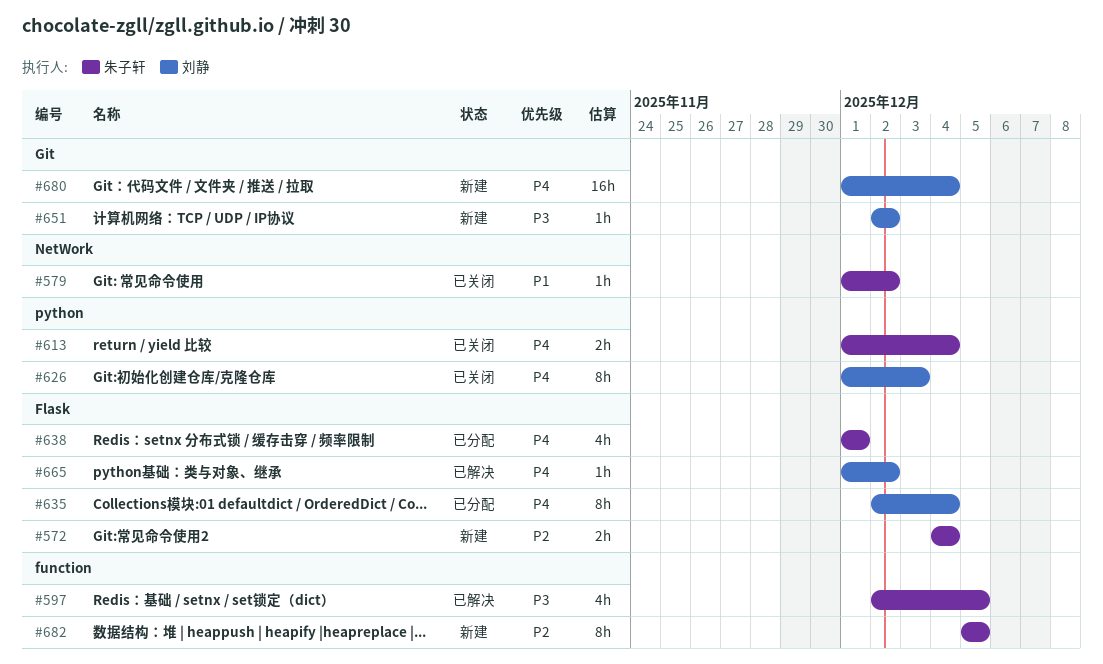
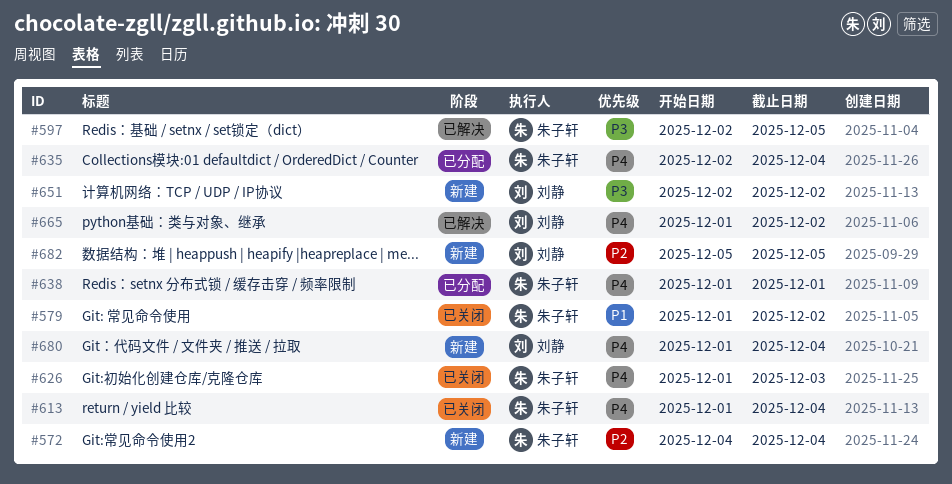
#626, owner: 刘静 -> 朱子轩
#635, owner: 刘静 -> 朱子轩
#682, owner: 朱子轩 -> 刘静

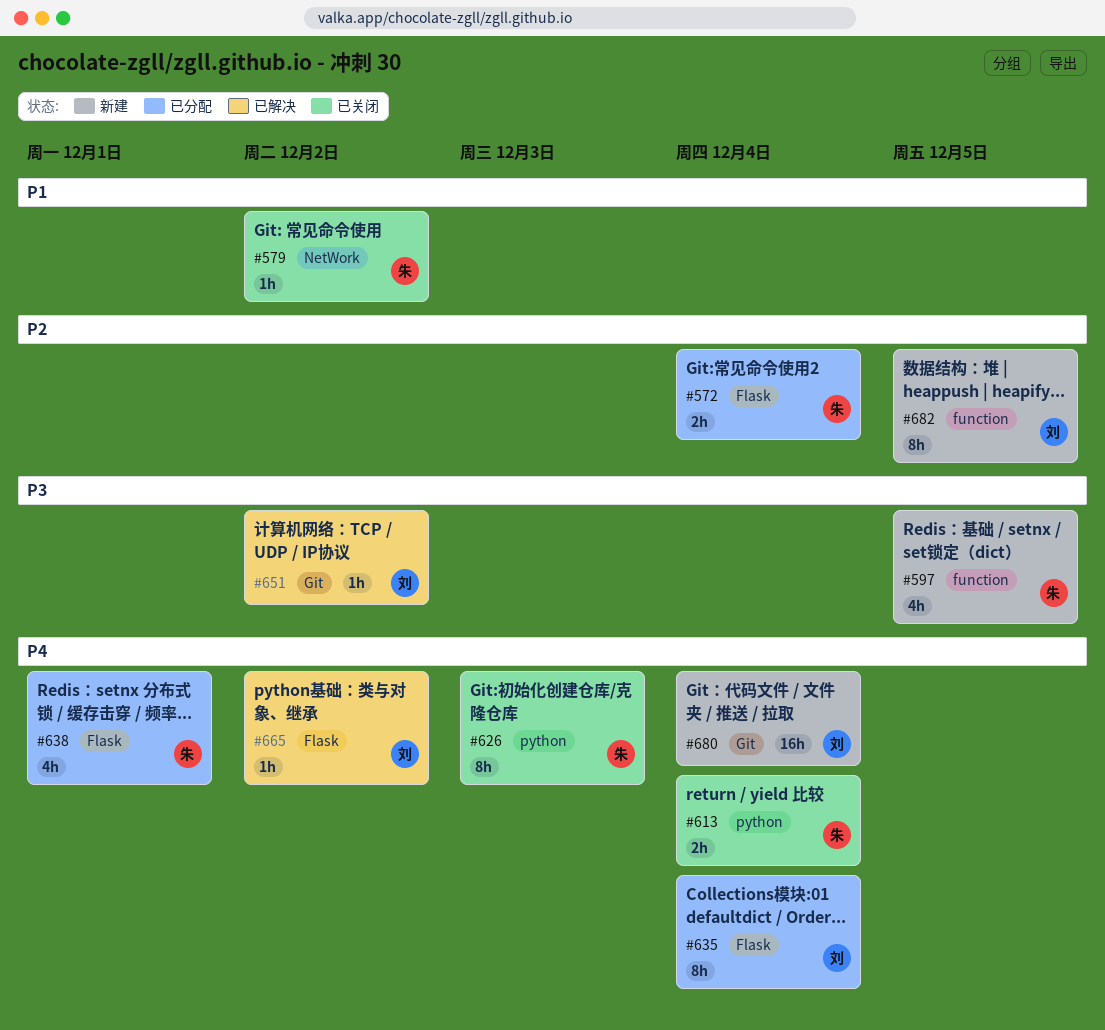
#572, status: 新建 -> 已分配
#597, status: 已解决 -> 新建
#635, owner: 朱子轩 -> 刘静
#651, status: 新建 -> 已解决

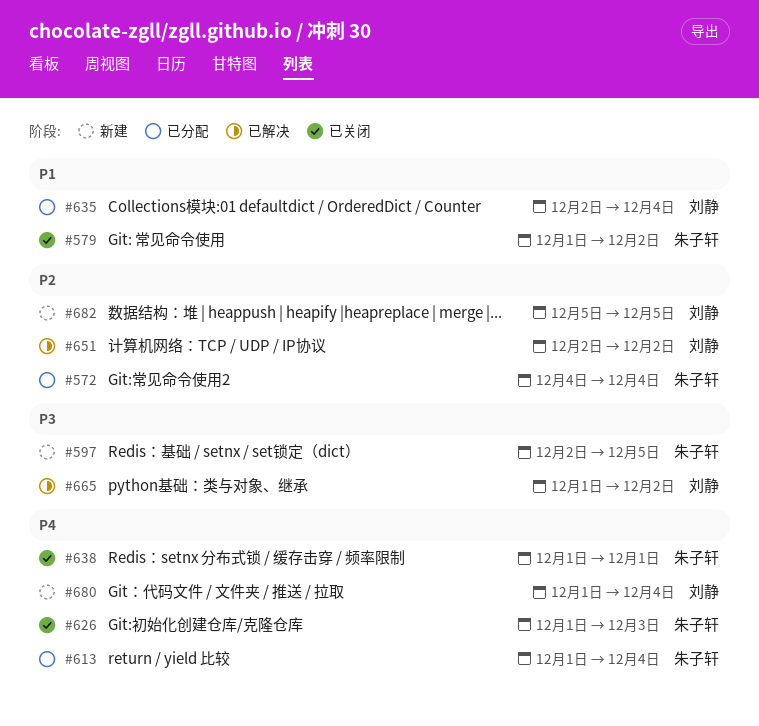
#613, status: 已关闭 -> 已分配
#635, priority: P4 -> P1
#638, status: 已分配 -> 已关闭
#651, priority: P3 -> P2
#665, priority: P4 -> P3

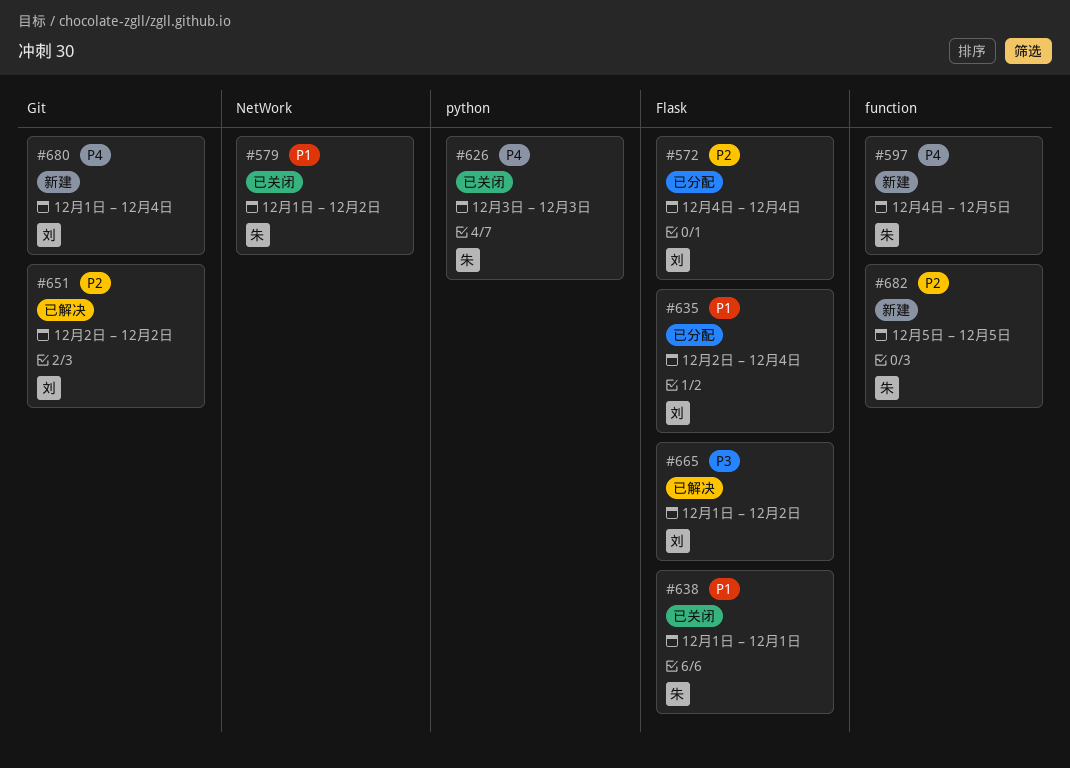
#572, owner: 朱子轩 -> 刘静
#597, priority: P3 -> P4
#597, start: Dec 2 -> Dec 4
#613: present -> none
#626, start: Dec 1 -> Dec 3
#638, priority: P4 -> P1
#682, owner: 刘静 -> 朱子轩

